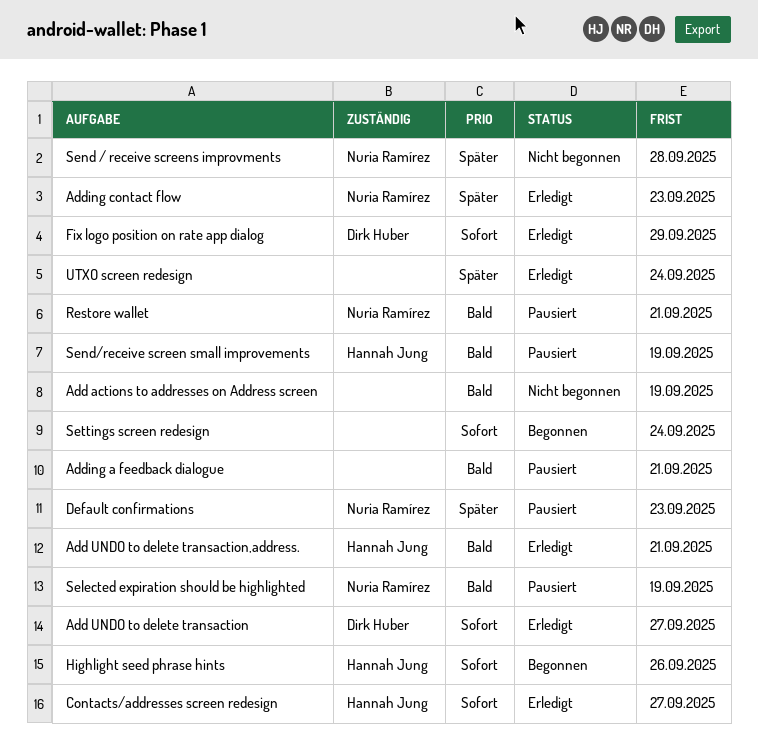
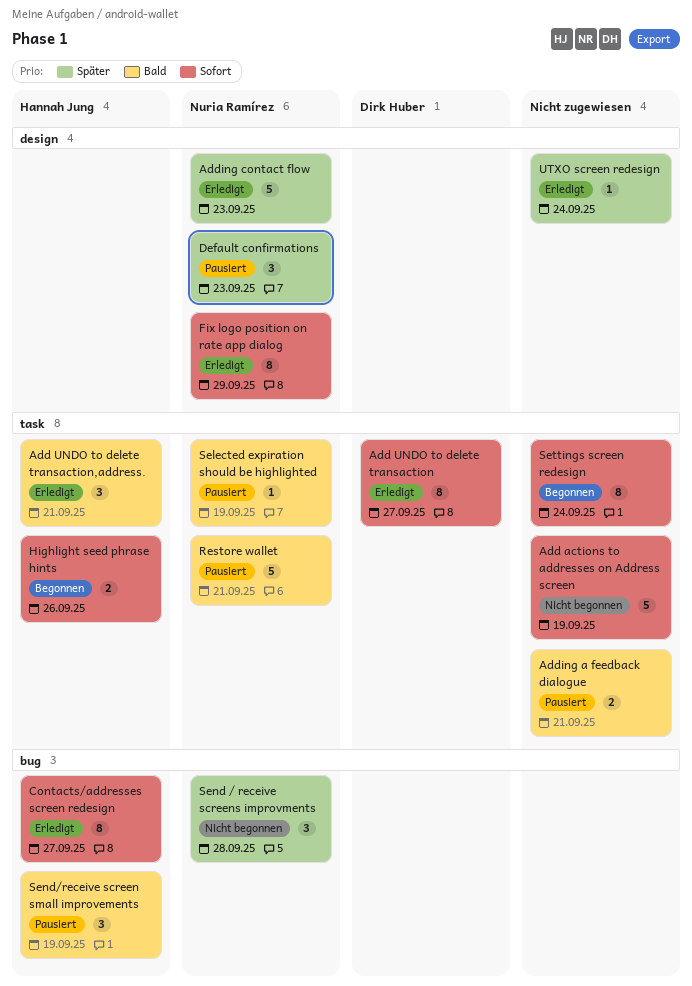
Add actions to addresses on Address screen, priority: Bald -> Sofort
Fix logo position on rate app dialog, owner: Dirk Huber -> Nuria Ramírez

